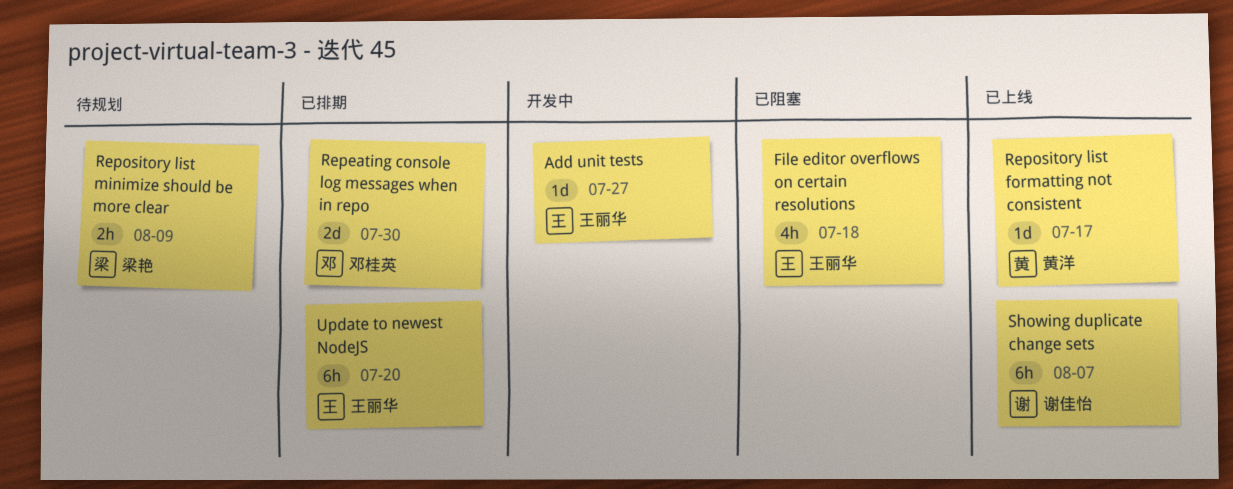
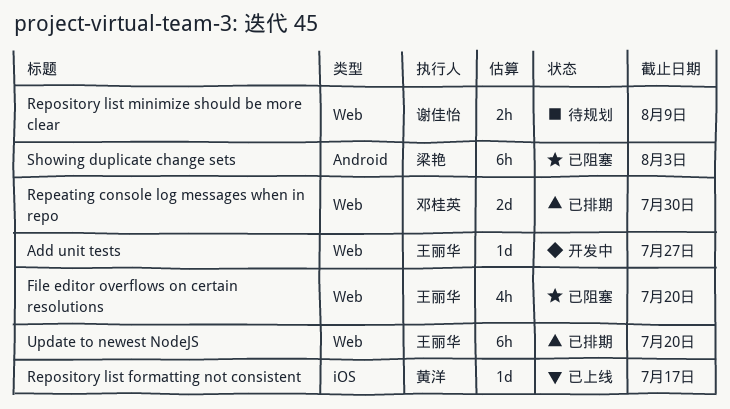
File editor overflows on certain resolutions, due: Jul 18 -> Jul 20
Repository list minimize should be more clear, owner: 梁艳 -> 谢佳怡
Showing duplicate change sets, status: 已上线 -> 已阻塞
Showing duplicate change sets, owner: 谢佳怡 -> 梁艳
Showing duplicate change sets, due: Aug 7 -> Aug 3

